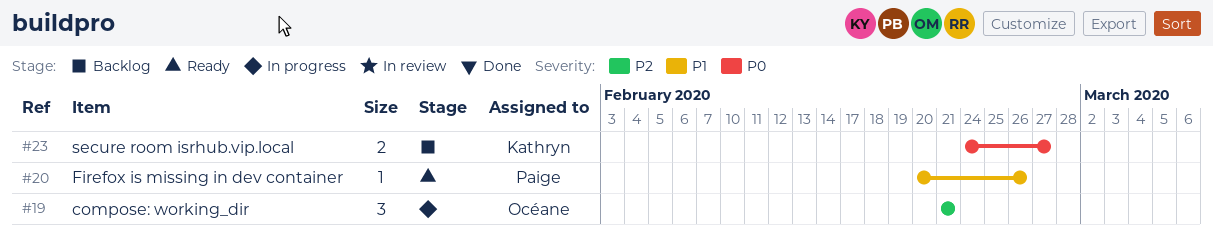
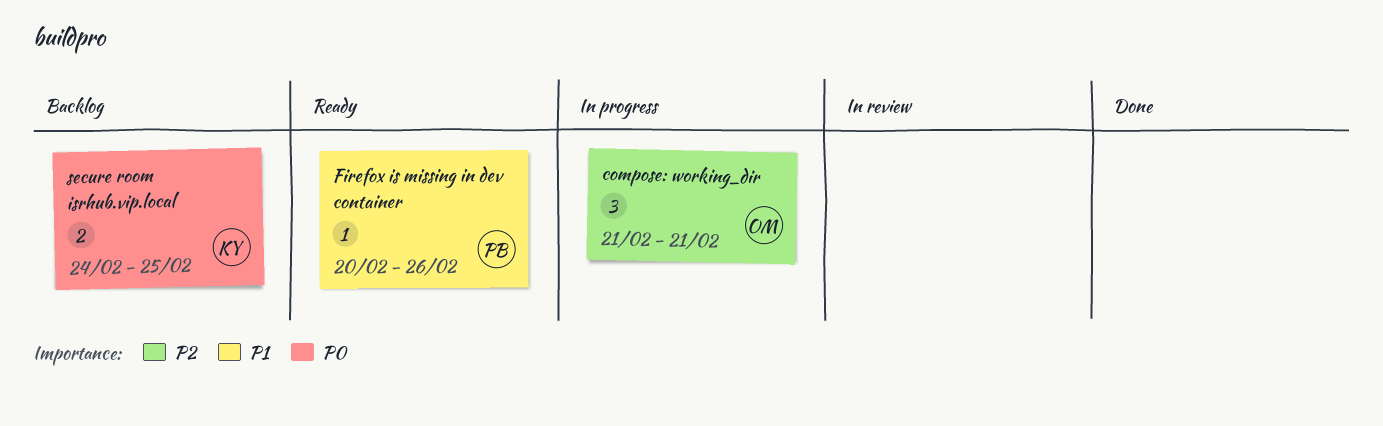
secure room isrhub.vip.local, due: Feb 27 -> Feb 25

